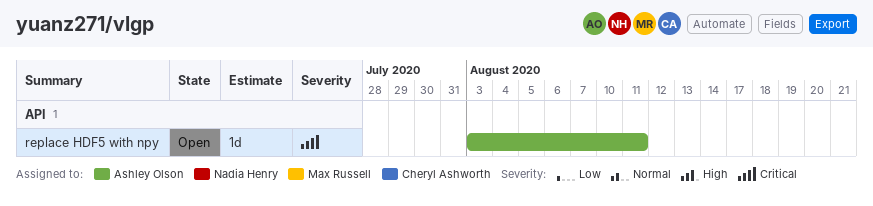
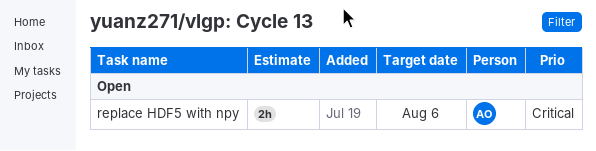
replace HDF5 with npy, estimate: 1d -> 2h
replace HDF5 with npy, due: Aug 11 -> Aug 6

